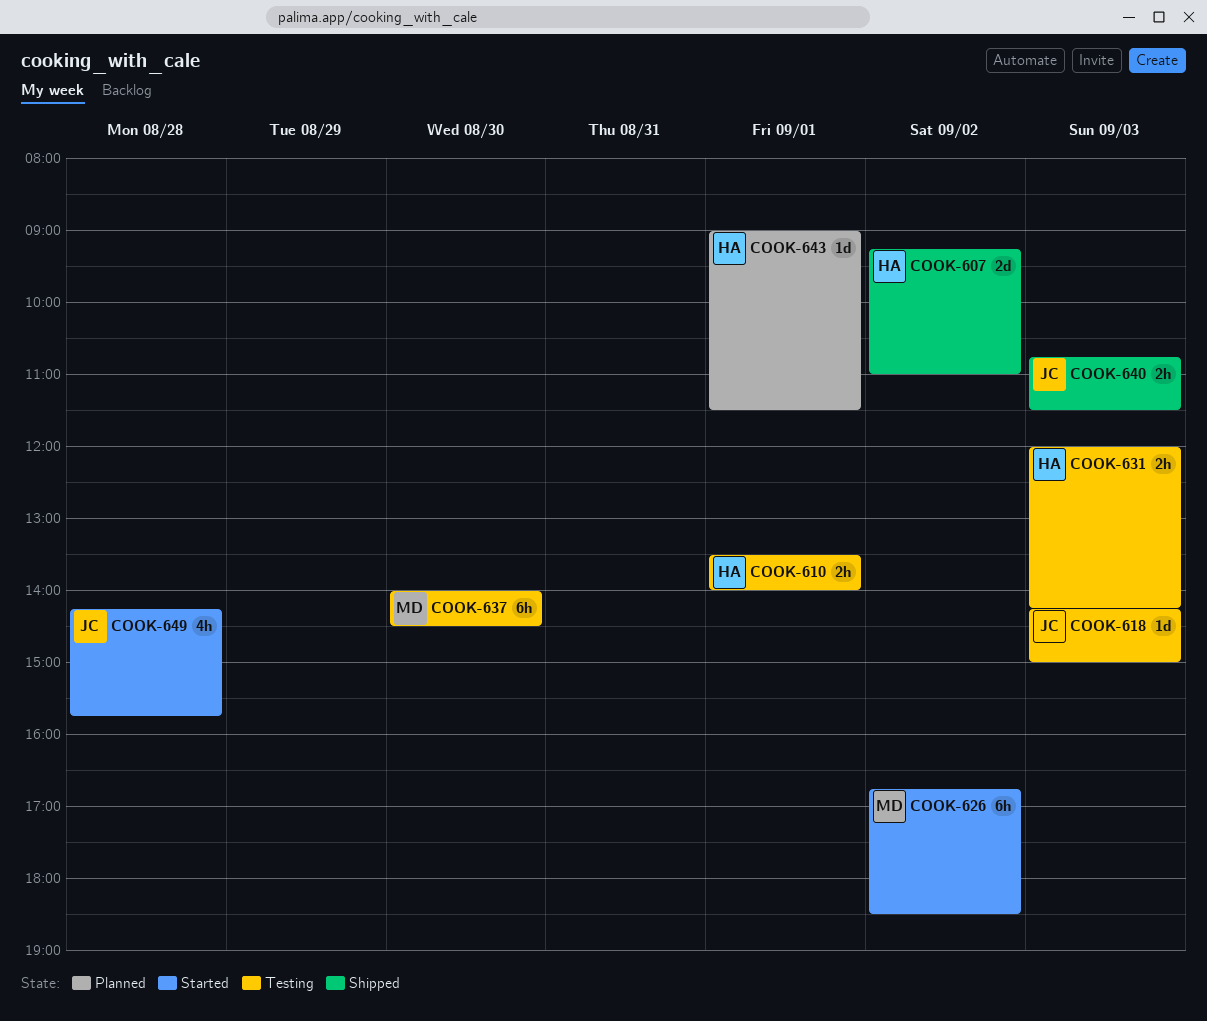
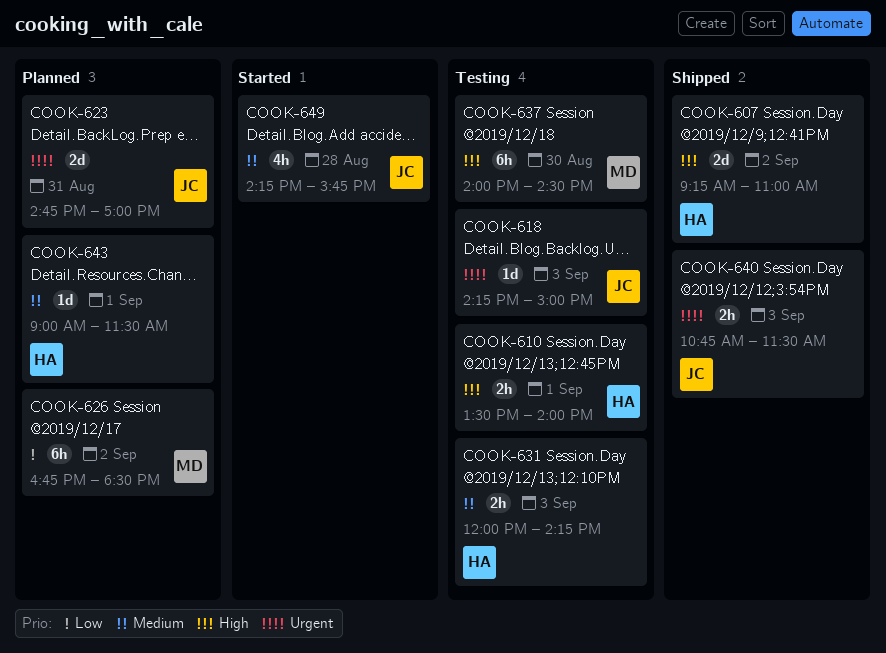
COOK-623: none -> present
COOK-626, status: Started -> Planned

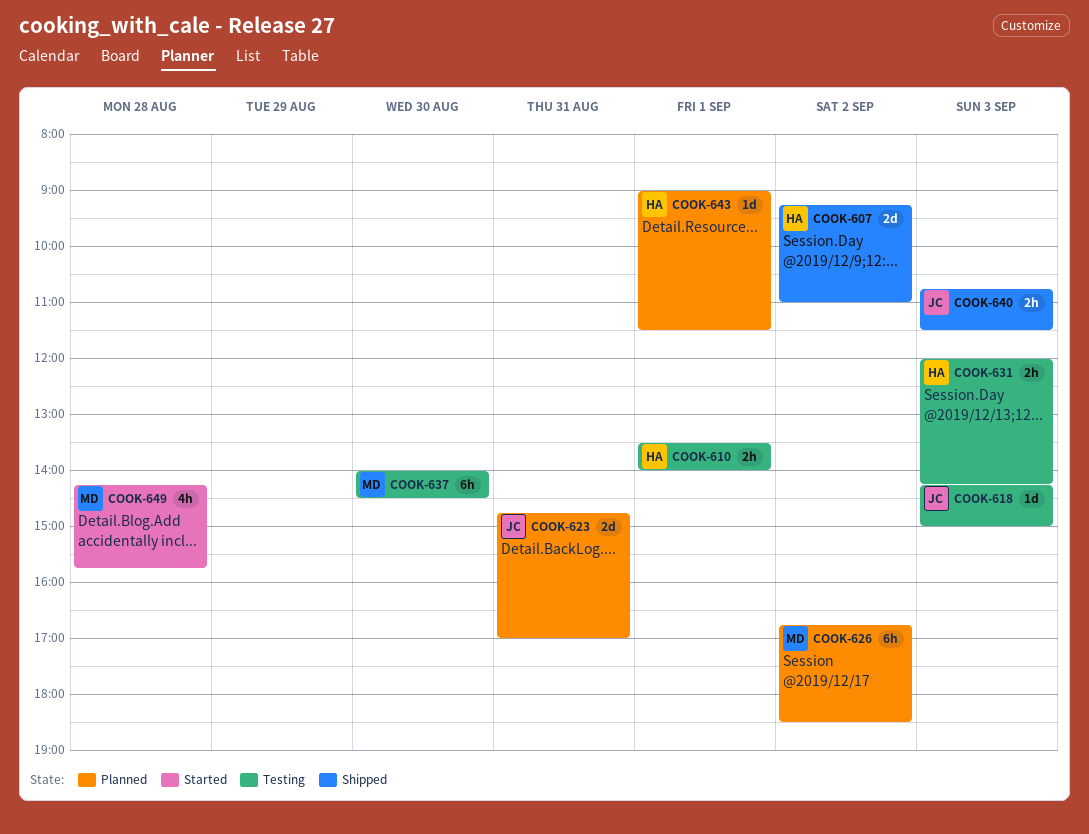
COOK-649, owner: JC -> MD

